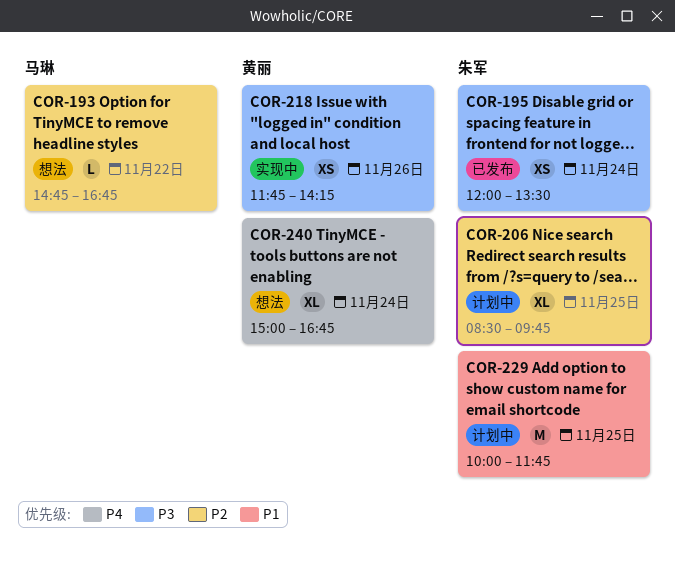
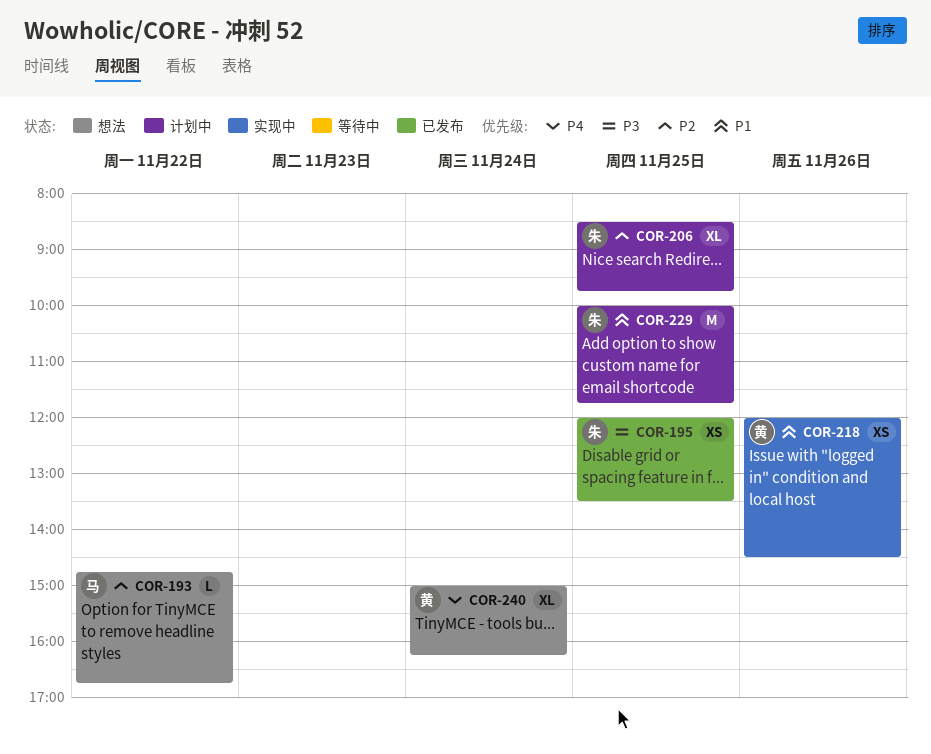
COR-195, day: Nov 24 -> Nov 25
COR-218, priority: P3 -> P1
COR-218, begins: 11:45 -> 12:00
COR-218, ends: 14:15 -> 14:30
COR-240, ends: 16:45 -> 16:15

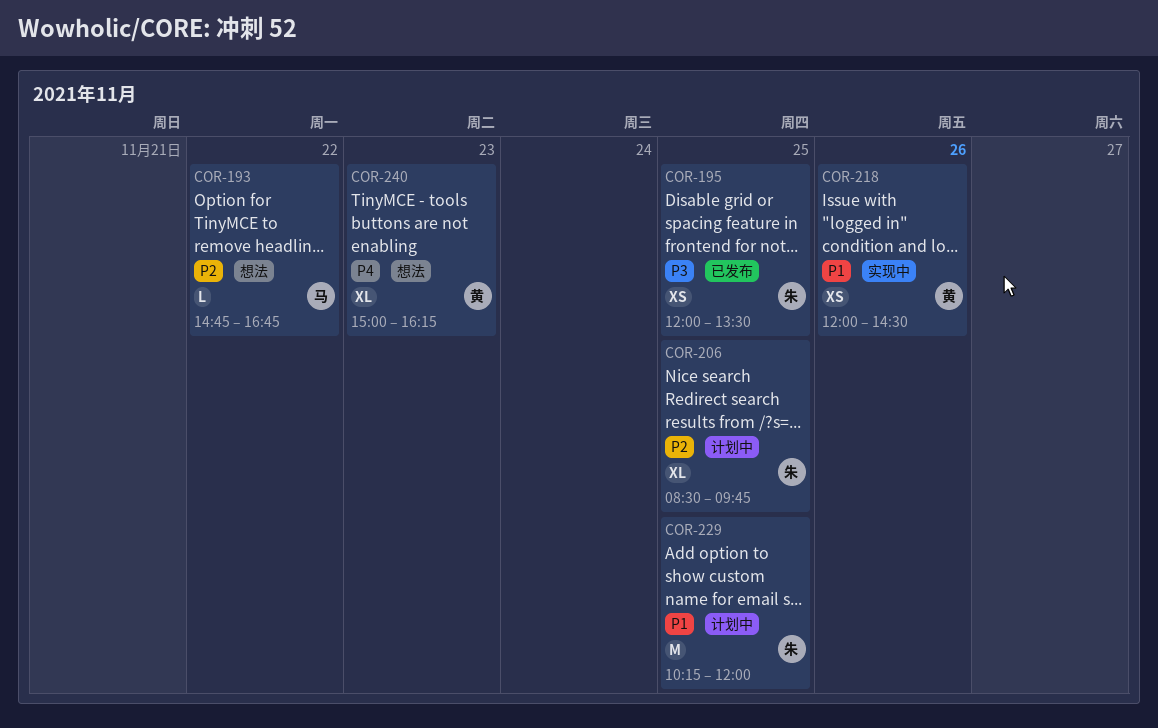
COR-229, begins: 10:00 -> 10:15
COR-229, ends: 11:45 -> 12:00
COR-240, day: Nov 24 -> Nov 23

